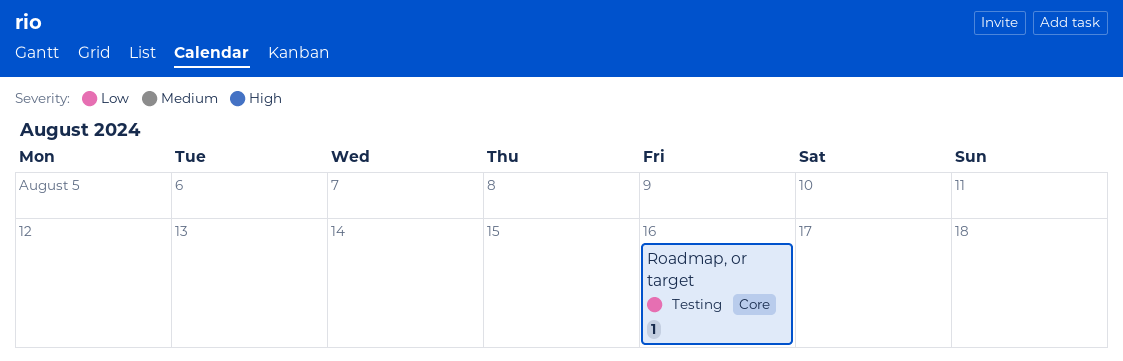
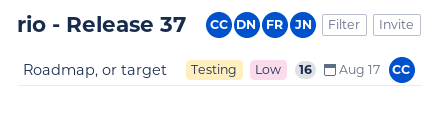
Roadmap, or target, estimate: 1 -> 16
Roadmap, or target, due: Aug 16 -> Aug 17

